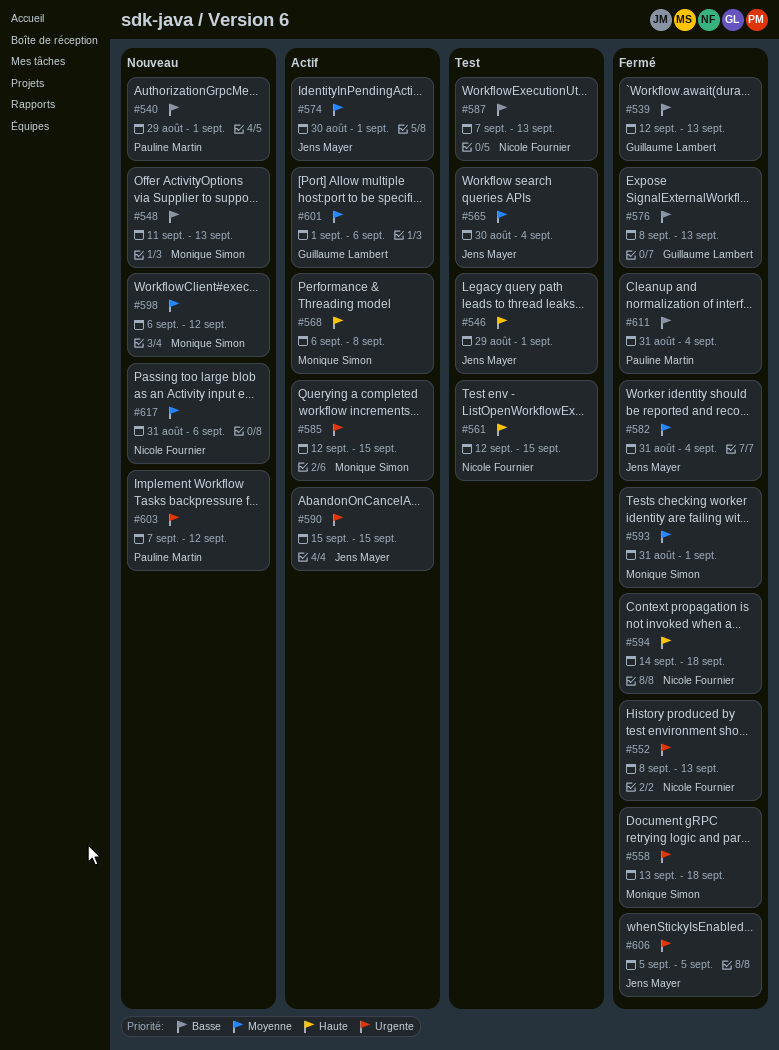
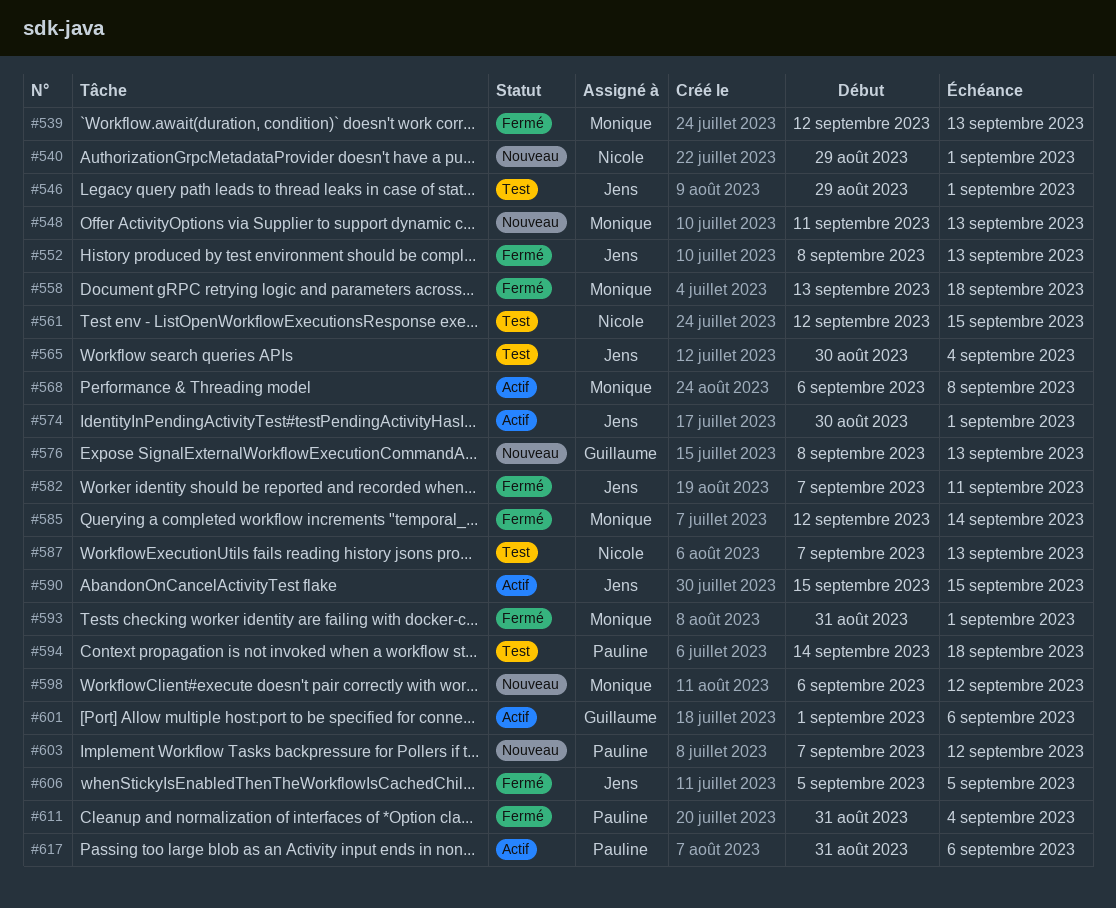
#539, owner: Guillaume Lambert -> Monique Simon
#540, owner: Pauline Martin -> Nicole Fournier
#552, owner: Nicole Fournier -> Jens Mayer
#576, status: Fermé -> Nouveau
#582, start: Aug 31 -> Sep 7
#582, due: Sep 4 -> Sep 11
#585, status: Actif -> Fermé
#585, due: Sep 15 -> Sep 14
#594, status: Fermé -> Test
#594, owner: Nicole Fournier -> Pauline Martin
#617, status: Nouveau -> Actif
#617, owner: Nicole Fournier -> Pauline Martin

